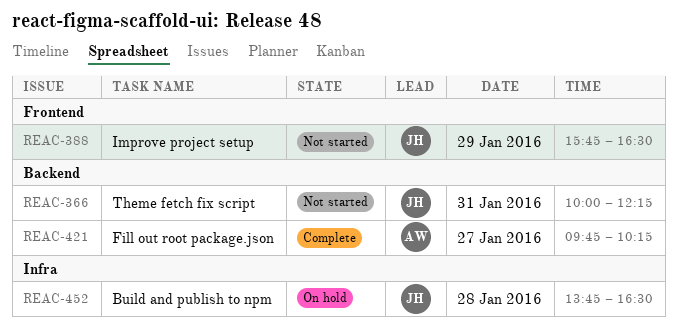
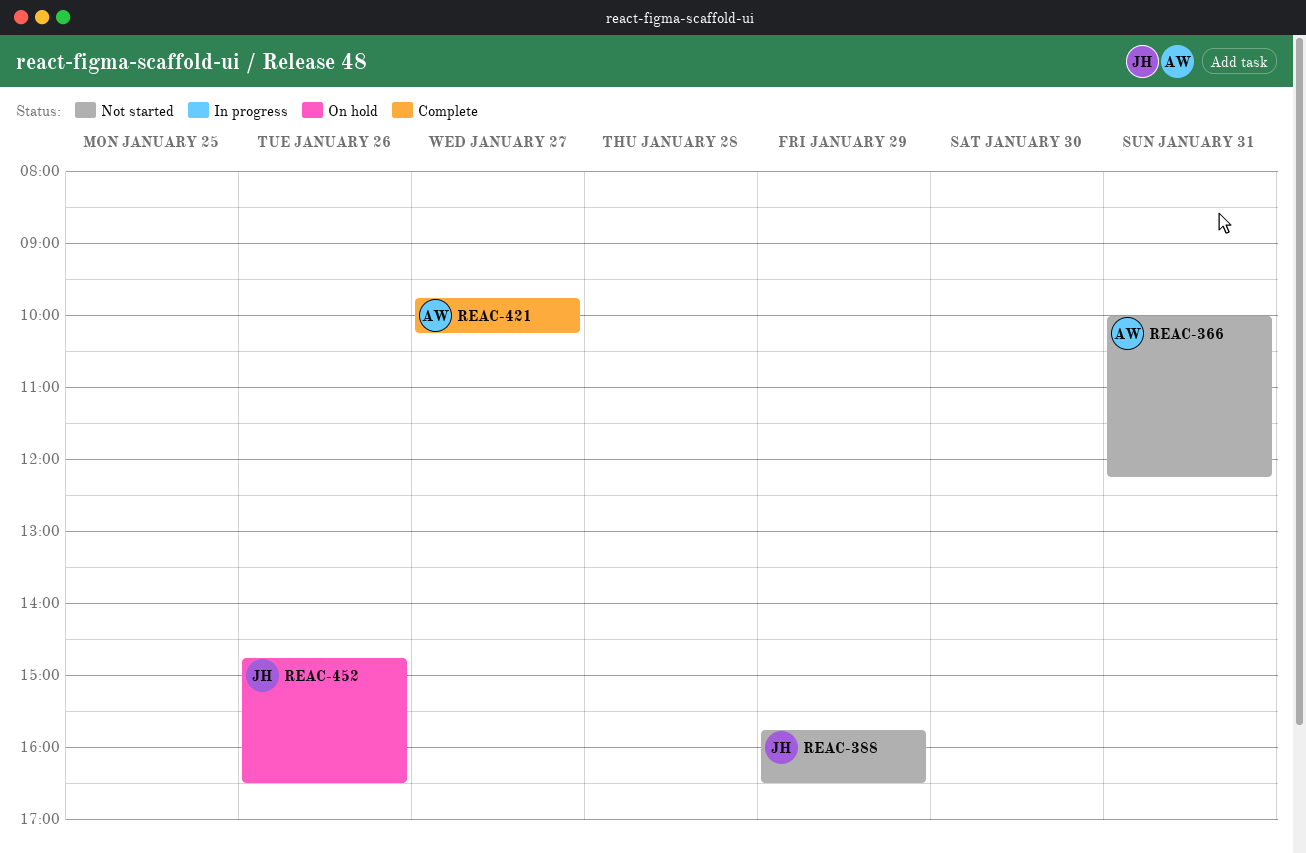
REAC-366, owner: JH -> AW
REAC-452, day: Jan 28 -> Jan 26
REAC-452, begins: 13:45 -> 14:45

